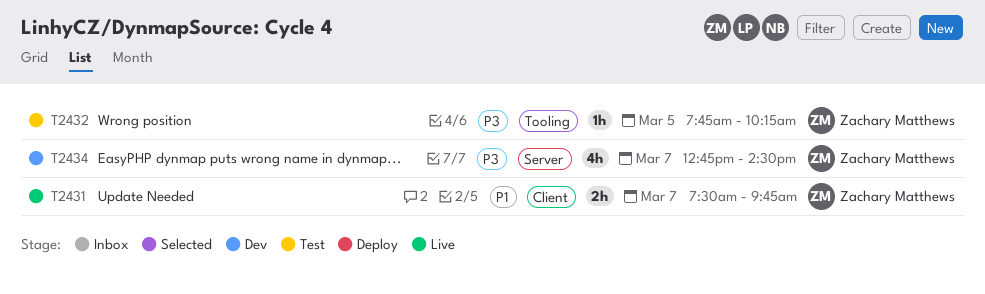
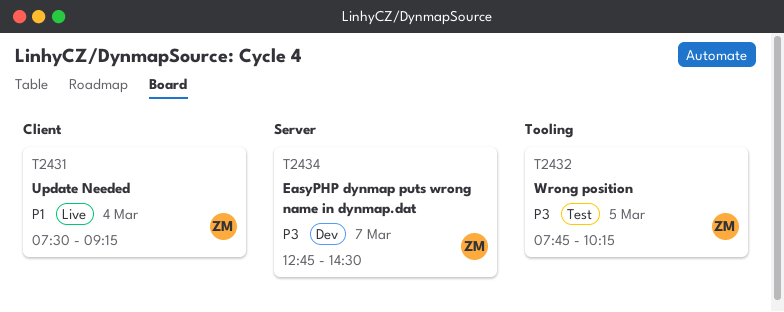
T2431, day: Mar 7 -> Mar 4
T2431, ends: 09:45 -> 09:15

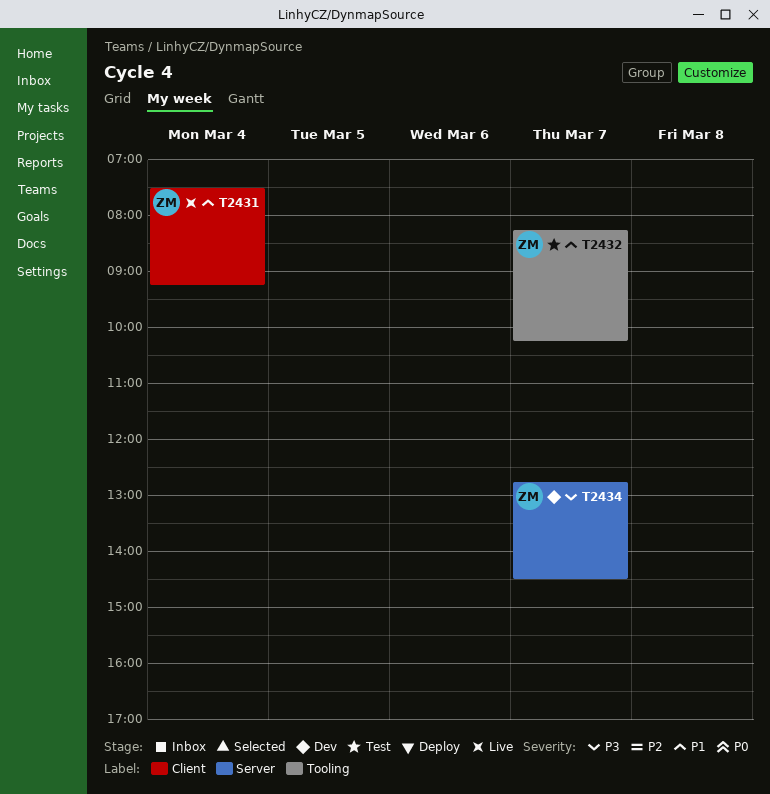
T2432, priority: P3 -> P1
T2432, day: Mar 5 -> Mar 7
T2432, begins: 07:45 -> 08:15

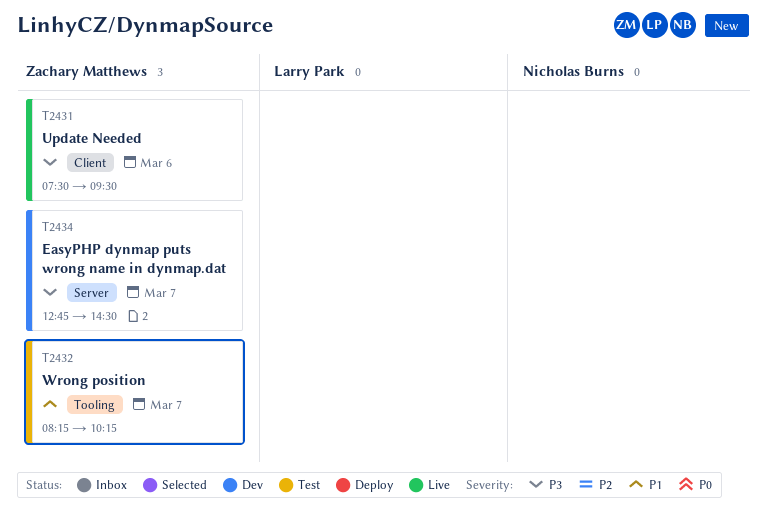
T2431, priority: P1 -> P3
T2431, day: Mar 4 -> Mar 6
T2431, ends: 09:15 -> 09:30

